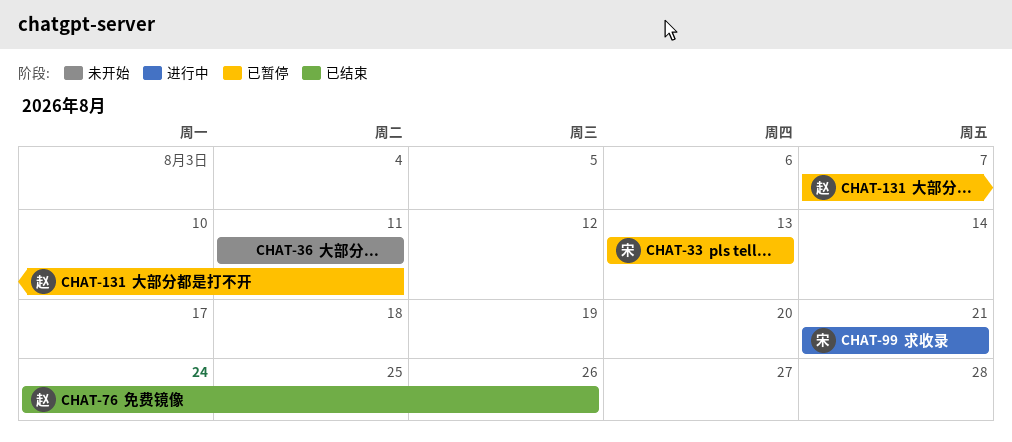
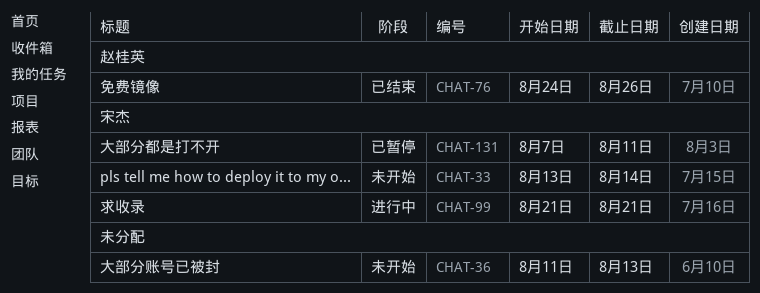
CHAT-33, status: 已暂停 -> 未开始
CHAT-33, due: Aug 13 -> Aug 14
CHAT-36, due: Aug 11 -> Aug 13
CHAT-131, owner: 赵桂英 -> 宋杰

